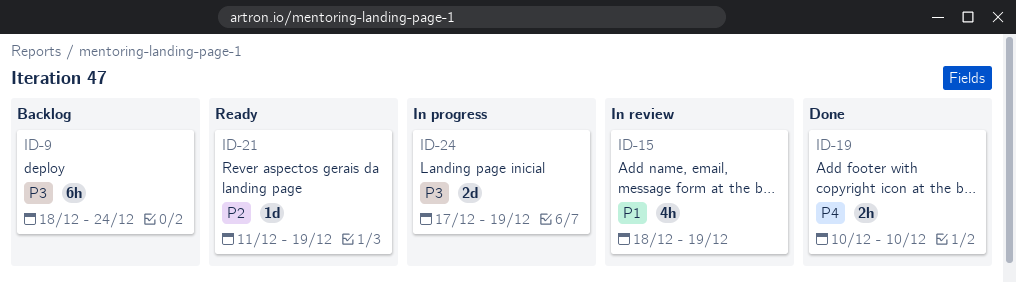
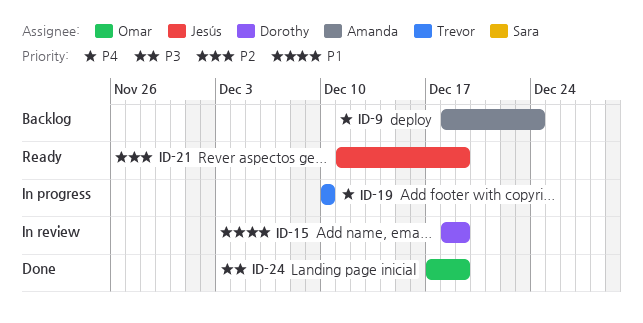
ID-9, priority: P3 -> P4
ID-19, status: Done -> In progress
ID-24, status: In progress -> Done

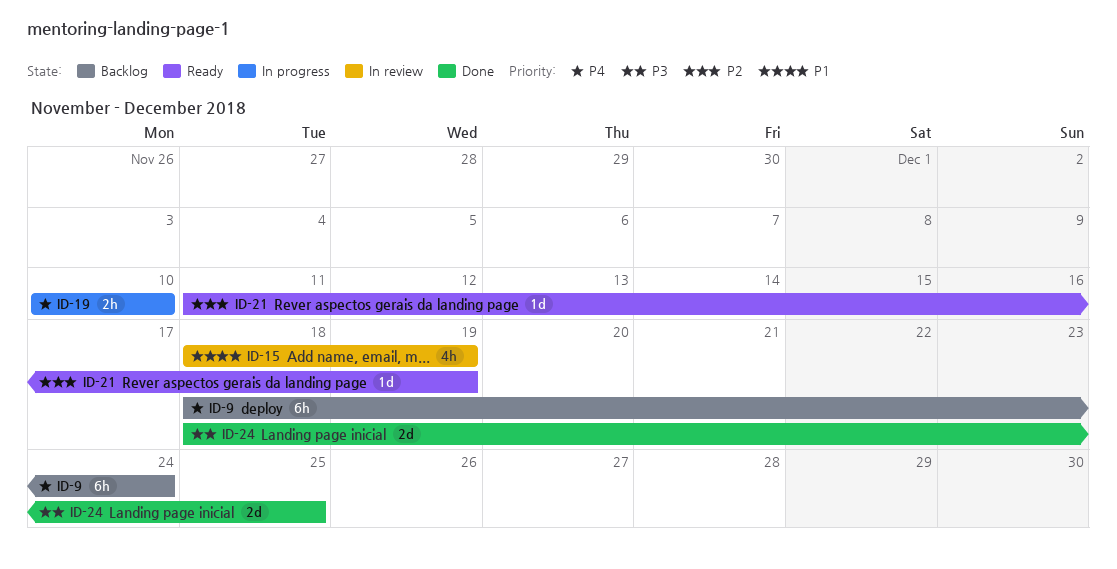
ID-24, start: Dec 17 -> Dec 18
ID-24, due: Dec 19 -> Dec 25

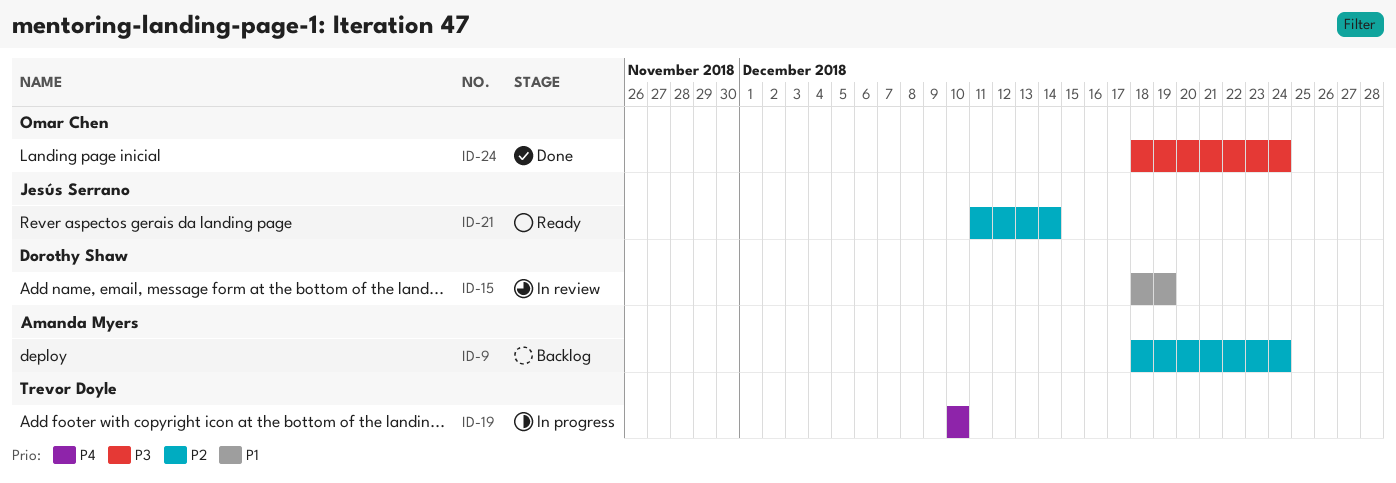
ID-9, priority: P4 -> P2
ID-21, due: Dec 19 -> Dec 14
ID-24, due: Dec 25 -> Dec 24

